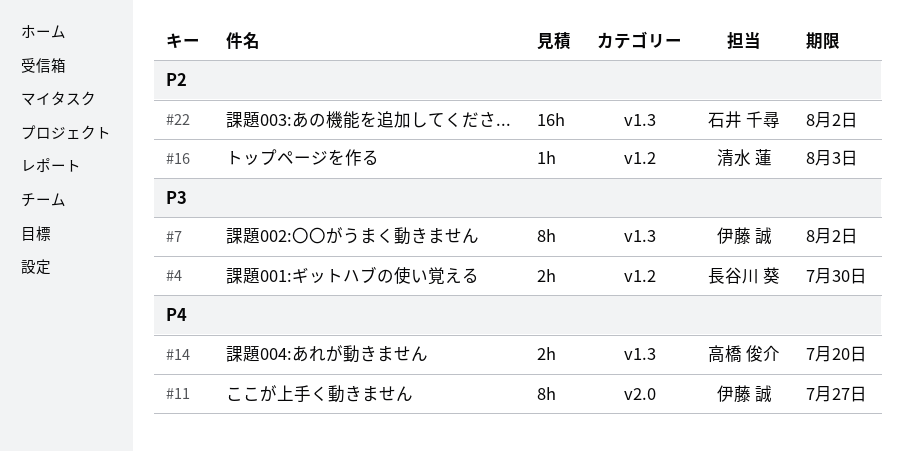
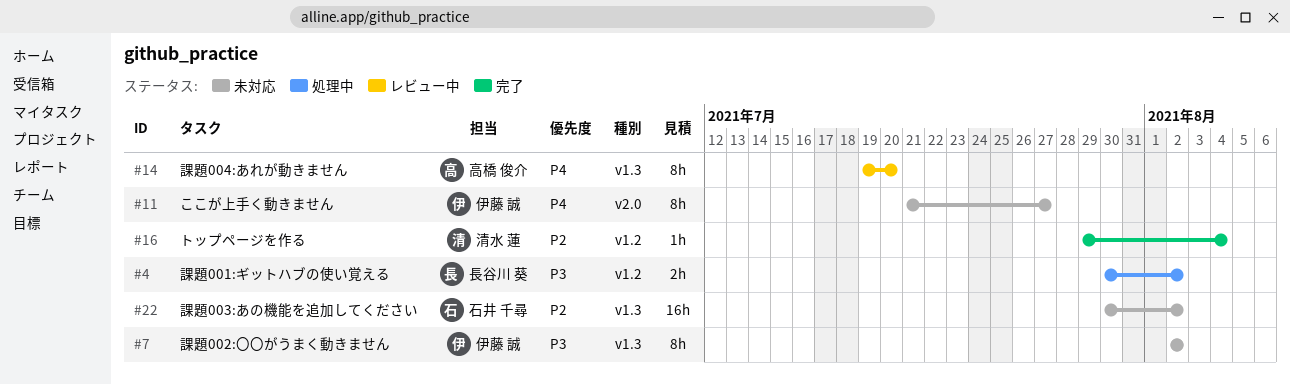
#4, due: Jul 30 -> Aug 2
#14, estimate: 2h -> 8h
#16, due: Aug 3 -> Aug 4

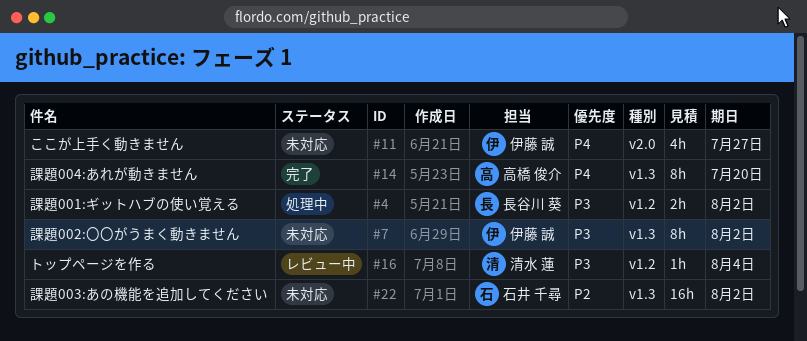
#11, estimate: 8h -> 4h
#14, status: レビュー中 -> 完了
#16, status: 完了 -> レビュー中
#16, priority: P2 -> P3

